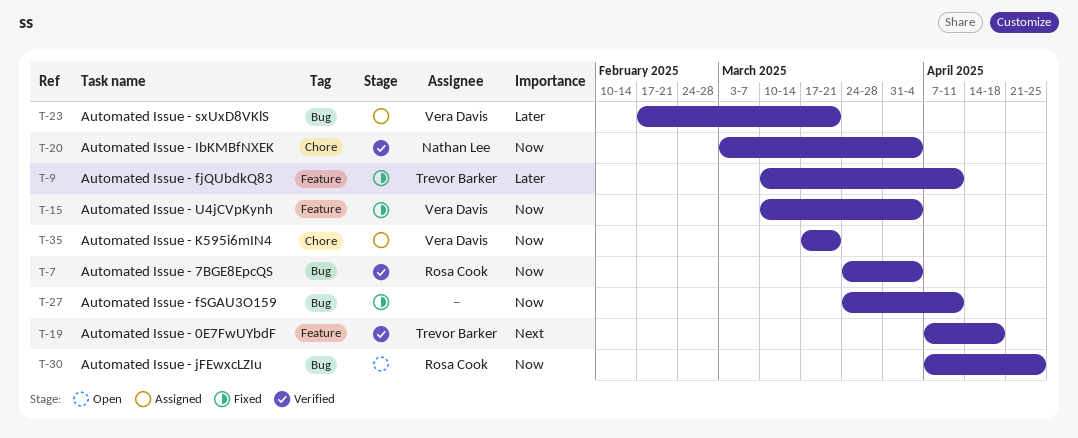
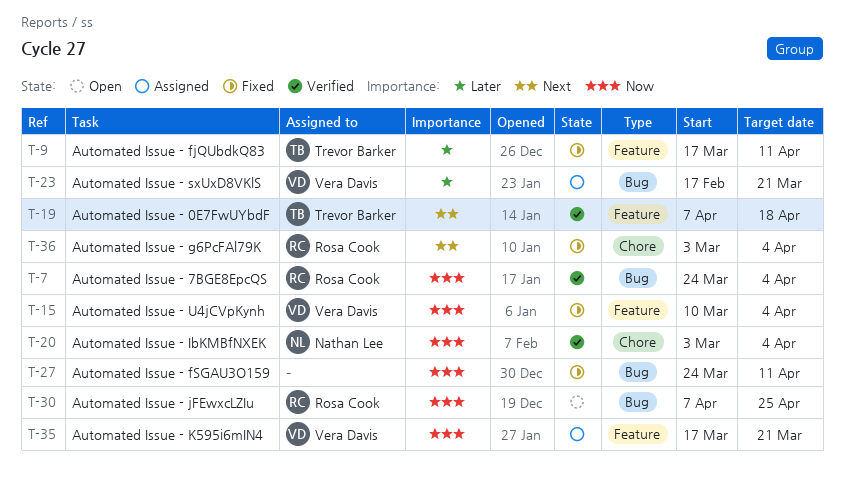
T-9, start: Mar 10 -> Mar 17
T-35, label: Chore -> Feature
T-36: none -> present

